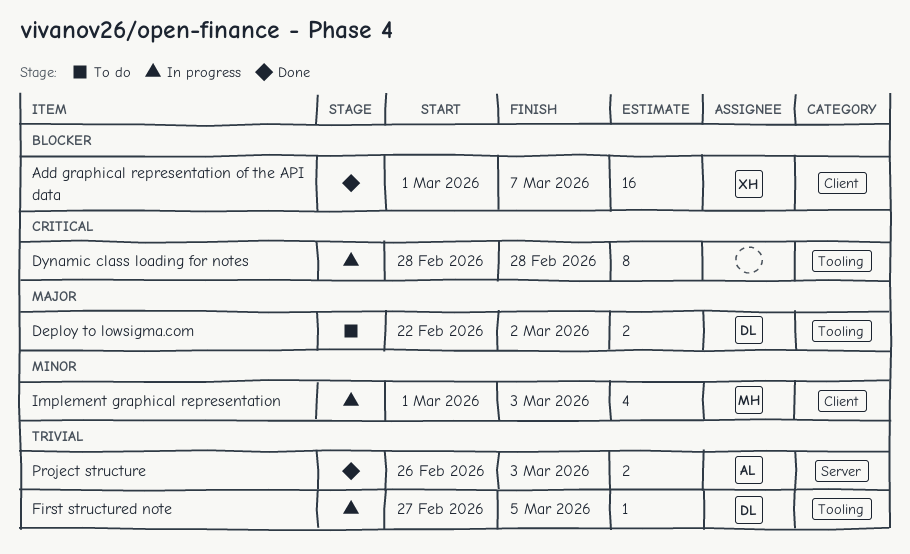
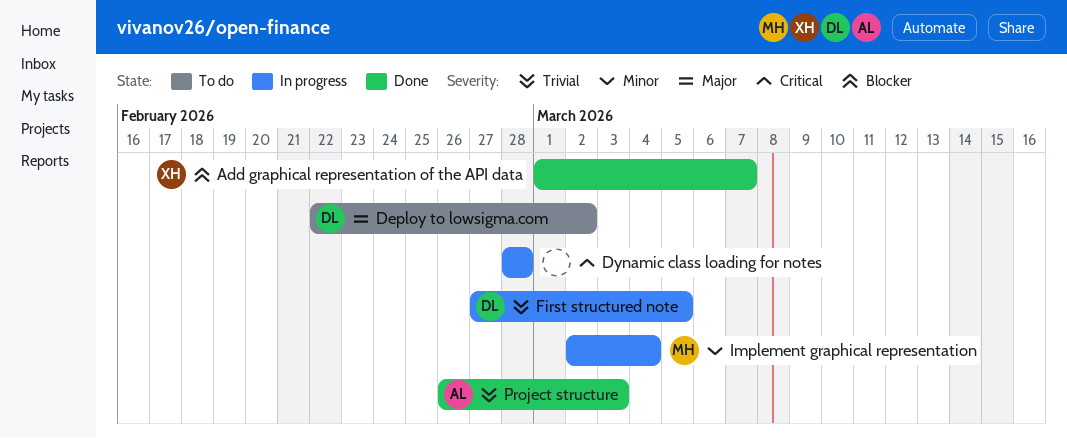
Implement graphical representation, start: Mar 1 -> Mar 2
Implement graphical representation, due: Mar 3 -> Mar 4

